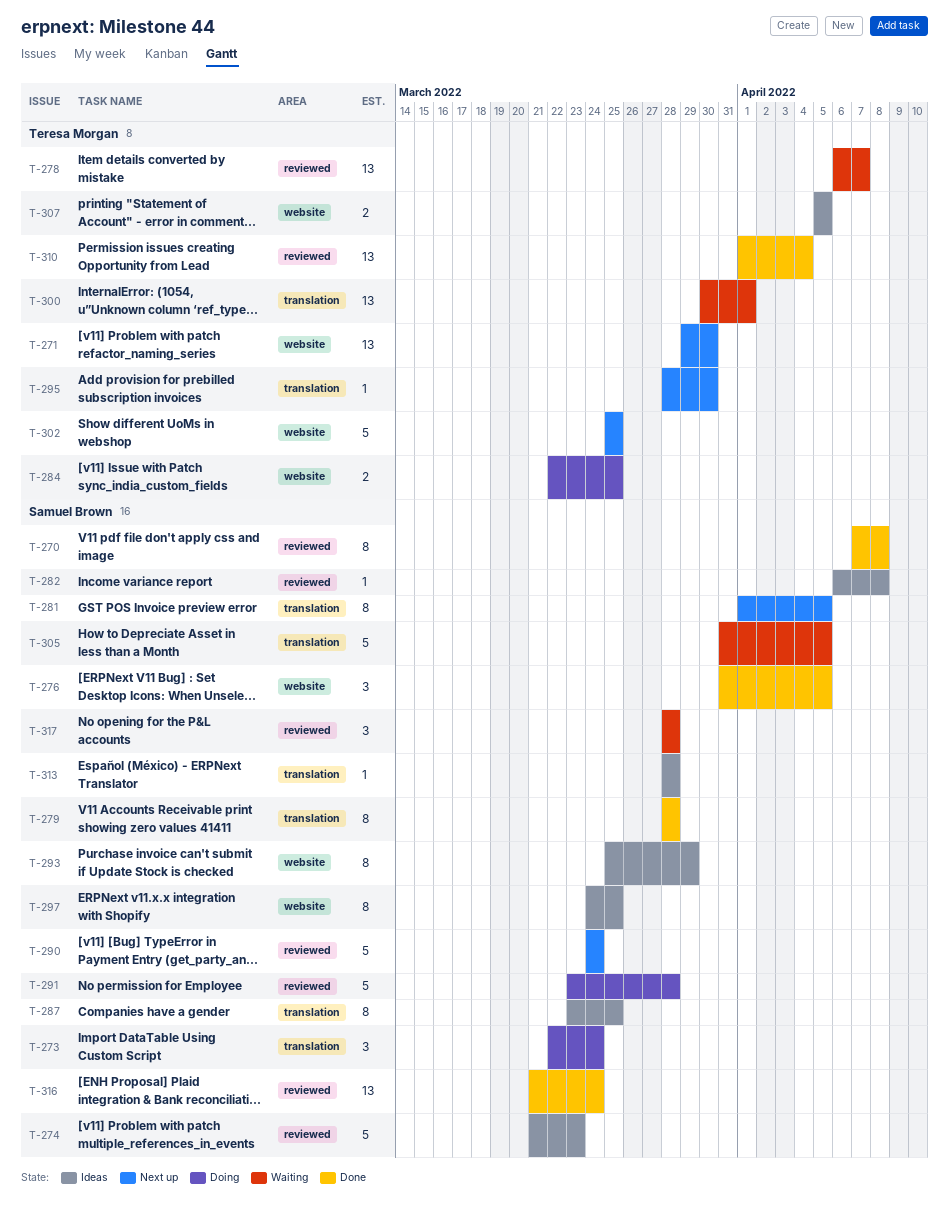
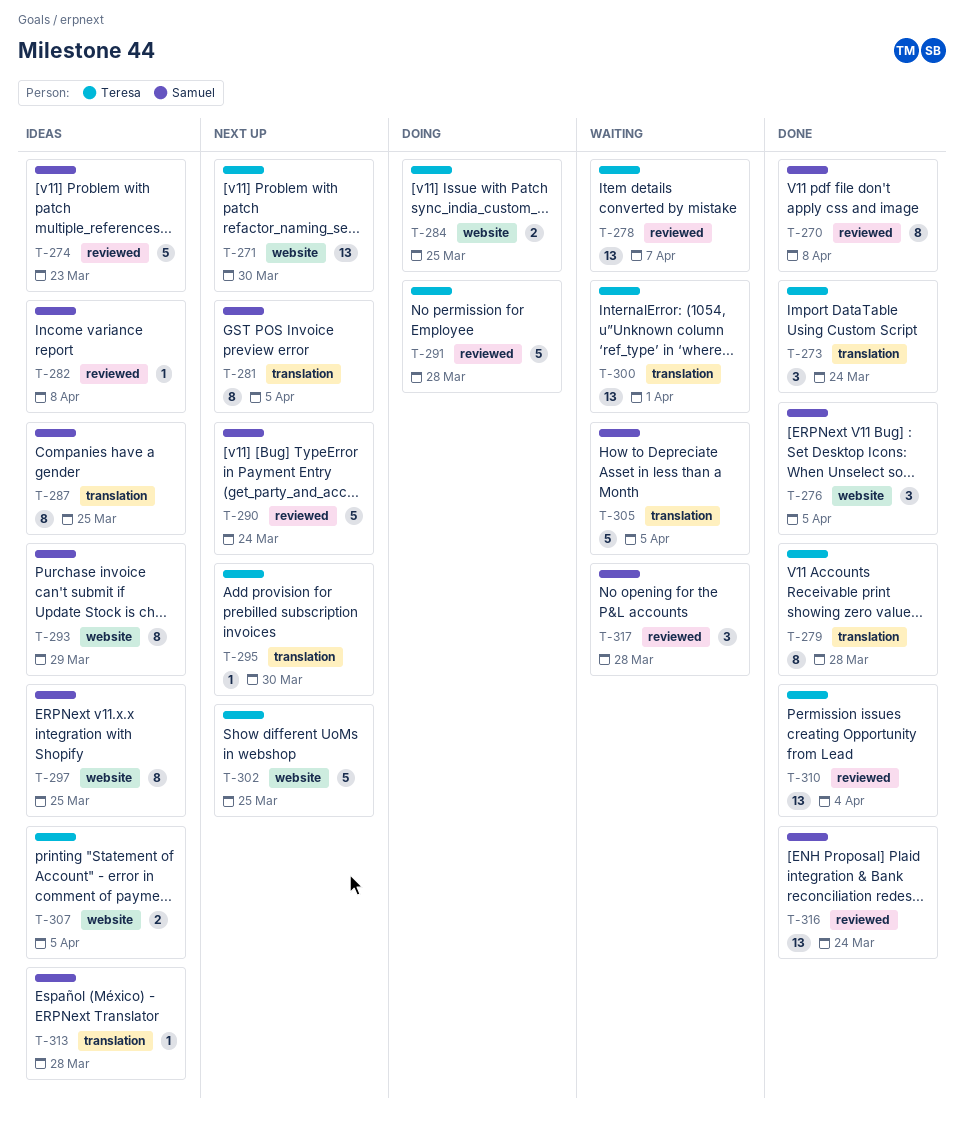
T-273, status: Doing -> Done
T-273, owner: Samuel Brown -> Teresa Morgan
T-279, owner: Samuel Brown -> Teresa Morgan
T-291, owner: Samuel Brown -> Teresa Morgan

